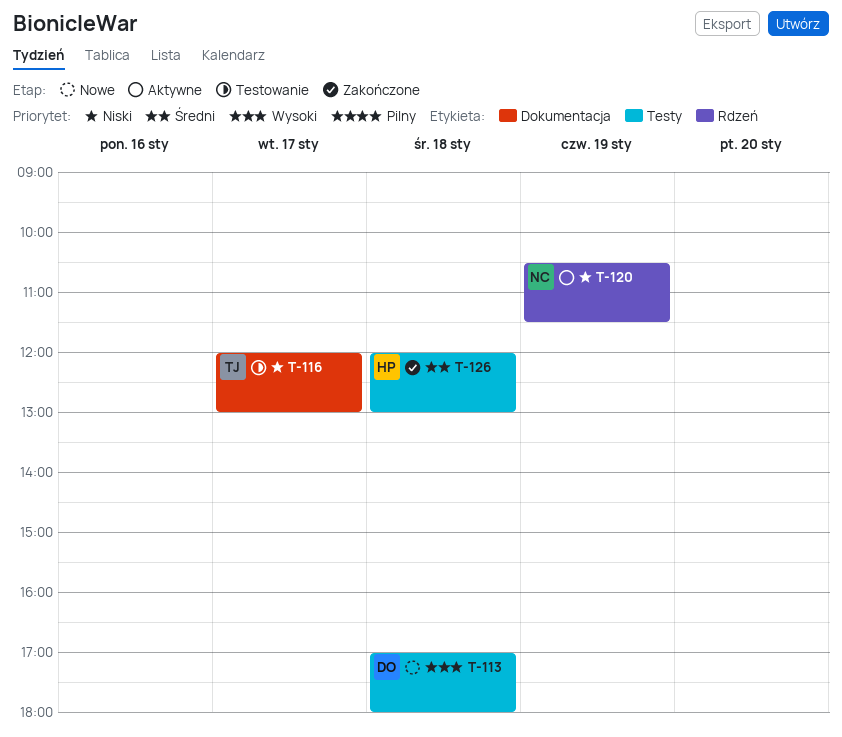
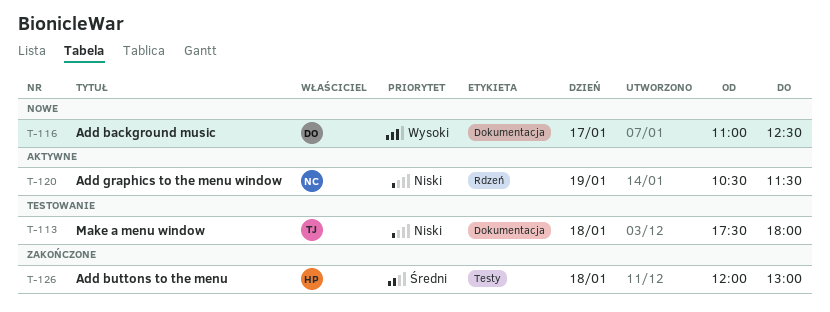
T-113, status: Nowe -> Testowanie
T-113, owner: DO -> TJ
T-113, priority: Wysoki -> Niski
T-113, label: Testy -> Dokumentacja
T-113, begins: 17:00 -> 17:30
T-116, status: Testowanie -> Nowe
T-116, owner: TJ -> DO
T-116, priority: Niski -> Wysoki
T-116, begins: 12:00 -> 11:00
T-116, ends: 13:00 -> 12:30

